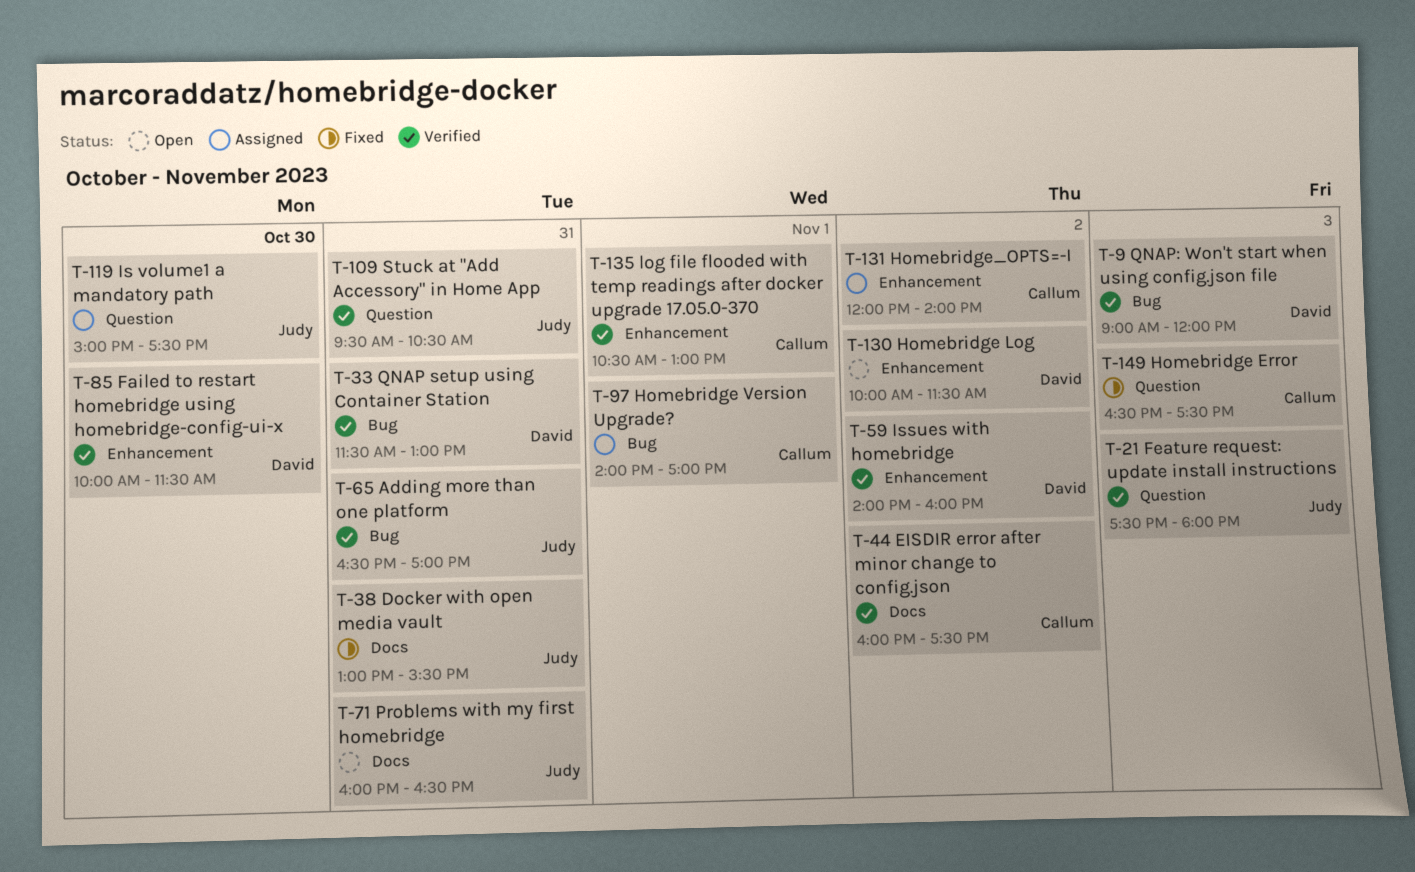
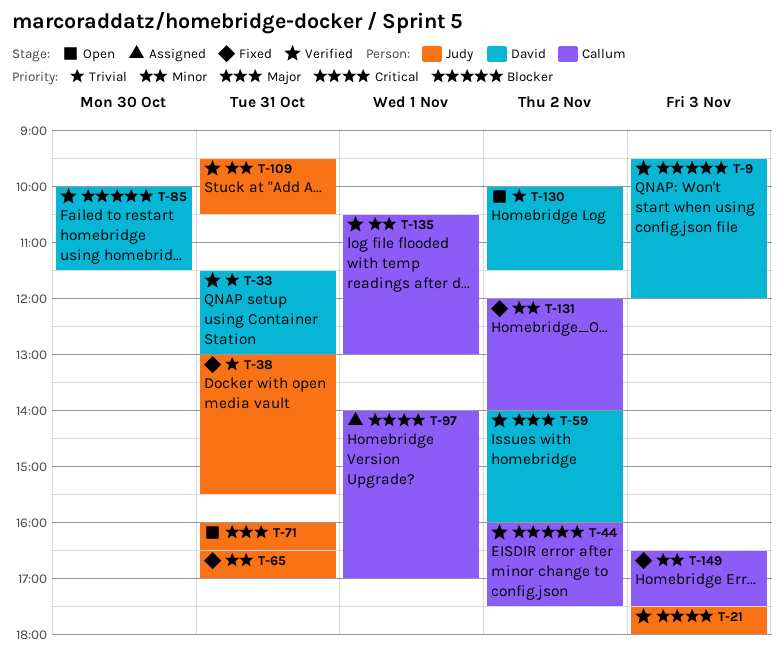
T-9, begins: 09:00 -> 09:30
T-65, status: Verified -> Fixed
T-119: present -> none
T-131, status: Assigned -> Fixed

